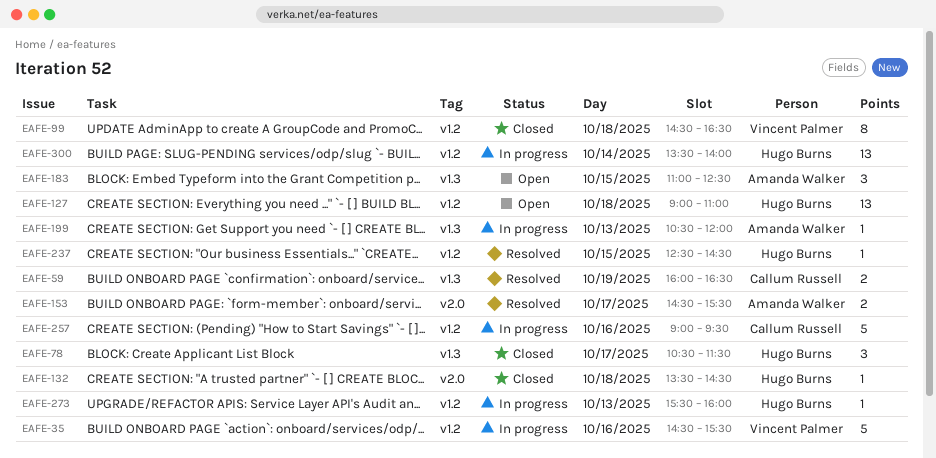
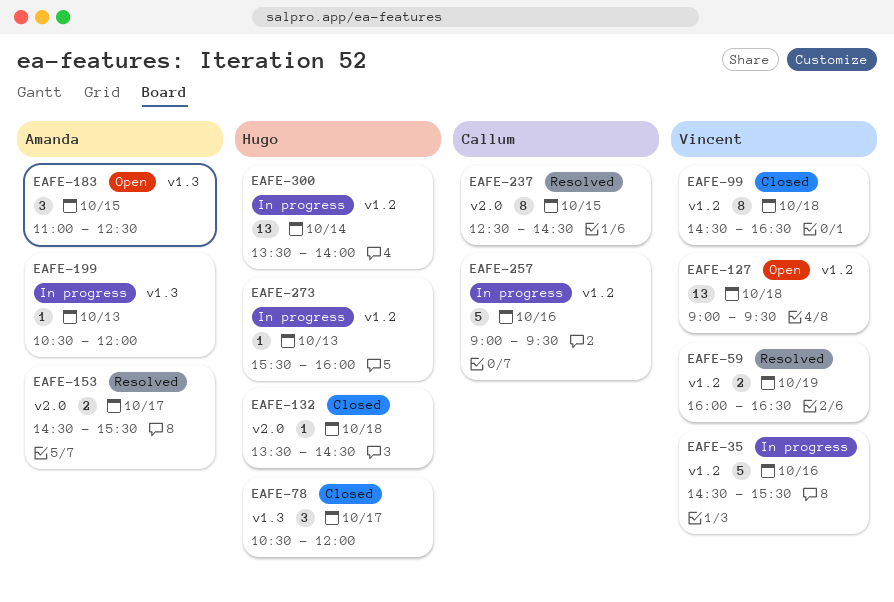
EAFE-59, owner: Callum Russell -> Vincent Palmer
EAFE-59, label: v1.3 -> v1.2
EAFE-78, ends: 11:30 -> 12:00
EAFE-127, owner: Hugo Burns -> Vincent Palmer
EAFE-127, ends: 11:00 -> 09:30
EAFE-237, owner: Hugo Burns -> Callum Russell
EAFE-237, label: v1.2 -> v2.0
EAFE-237, estimate: 1 -> 8

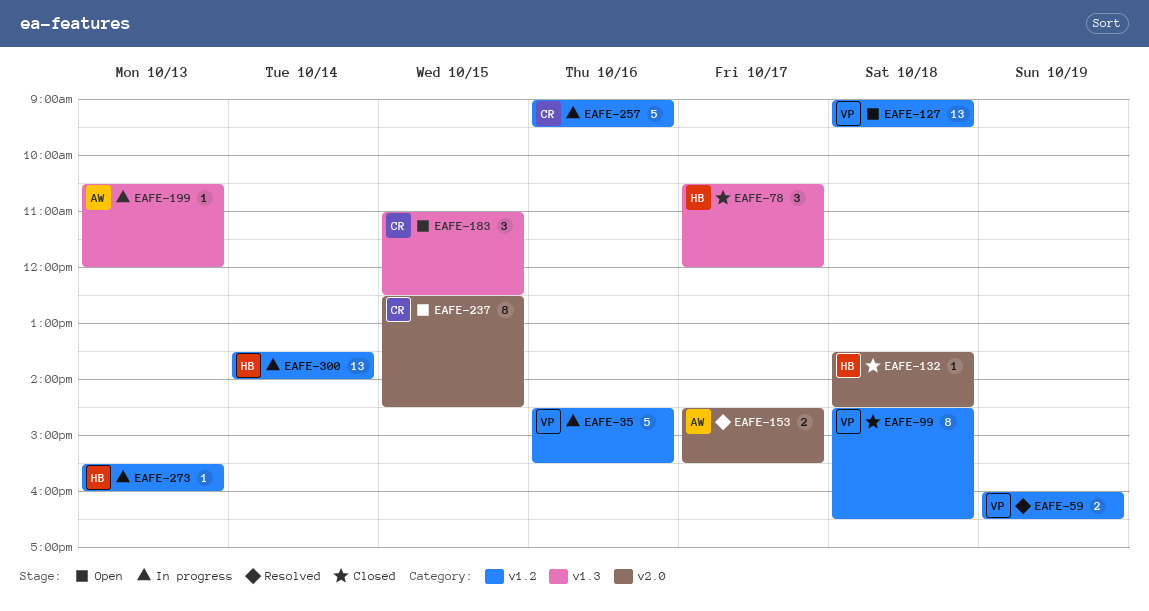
EAFE-183, owner: Amanda -> Callum
EAFE-237, status: Resolved -> Open

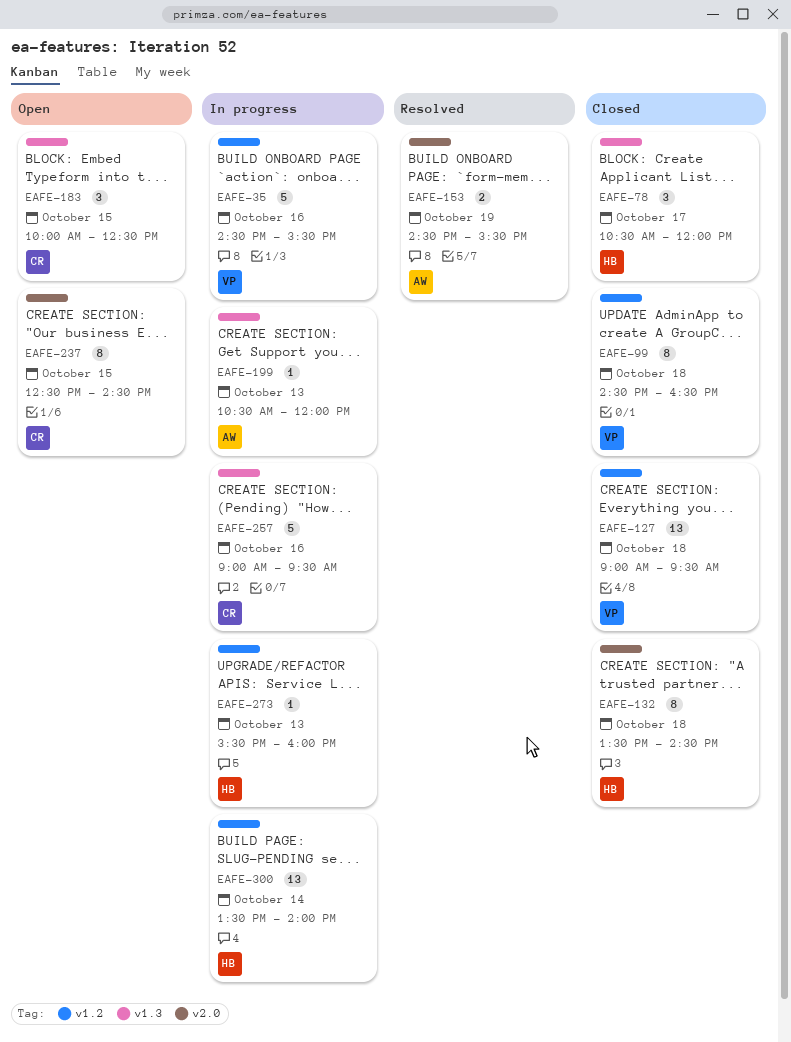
EAFE-59: present -> none
EAFE-127, status: Open -> Closed
EAFE-132, estimate: 1 -> 8
EAFE-153, day: Oct 17 -> Oct 19
EAFE-183, begins: 11:00 -> 10:00
EAFE-257, label: v1.2 -> v1.3

